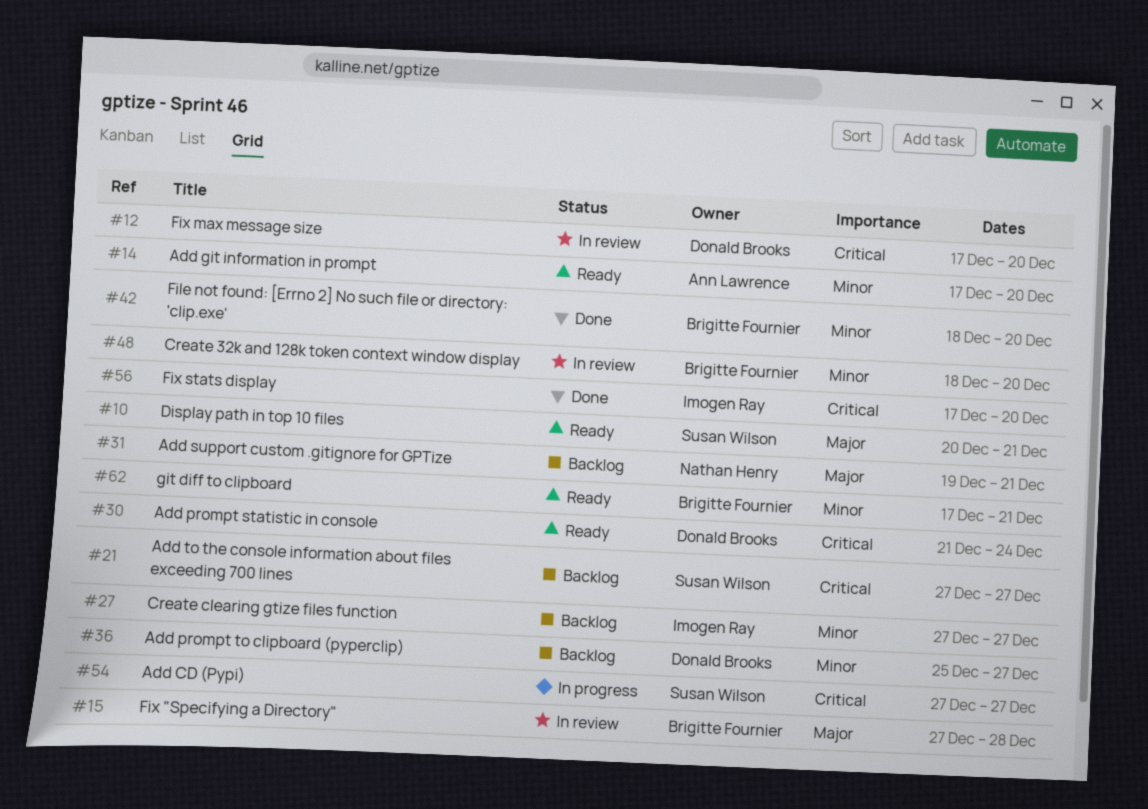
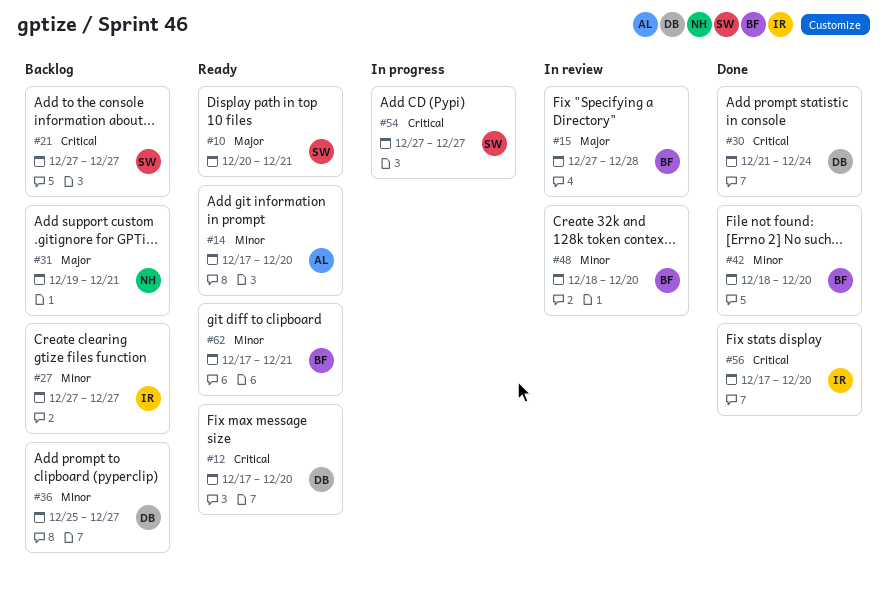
#12, status: In review -> Ready
#30, status: Ready -> Done

